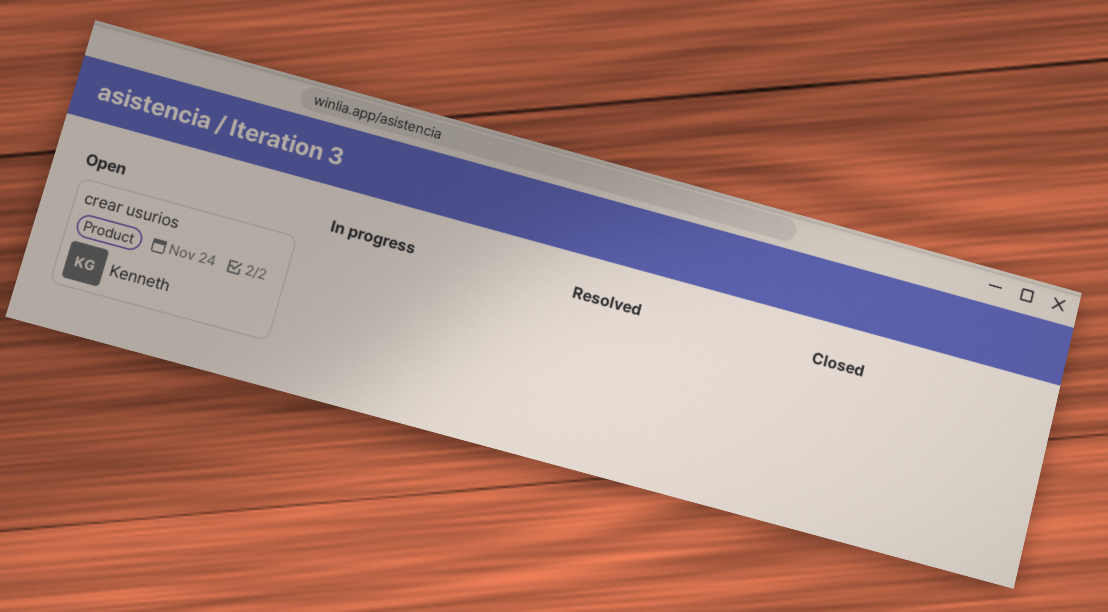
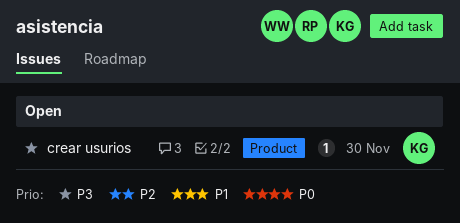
crear usurios, due: Nov 24 -> Nov 30

